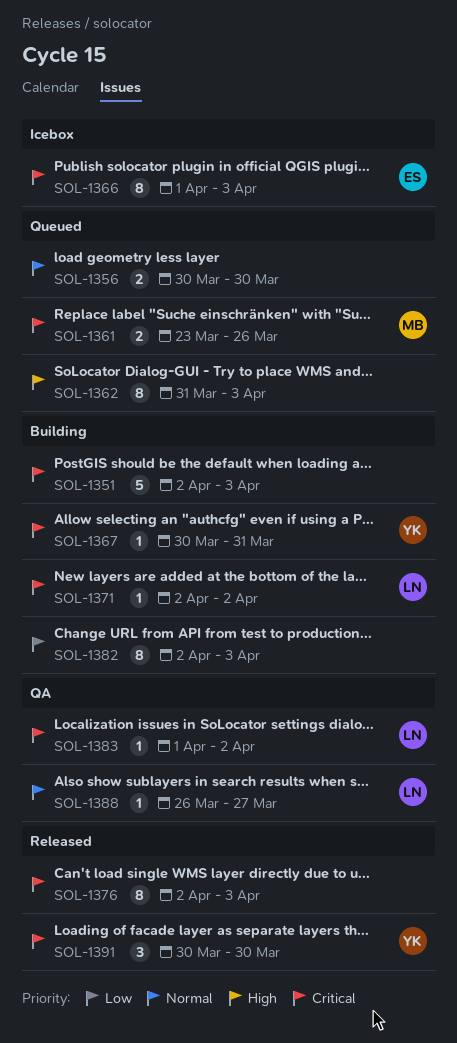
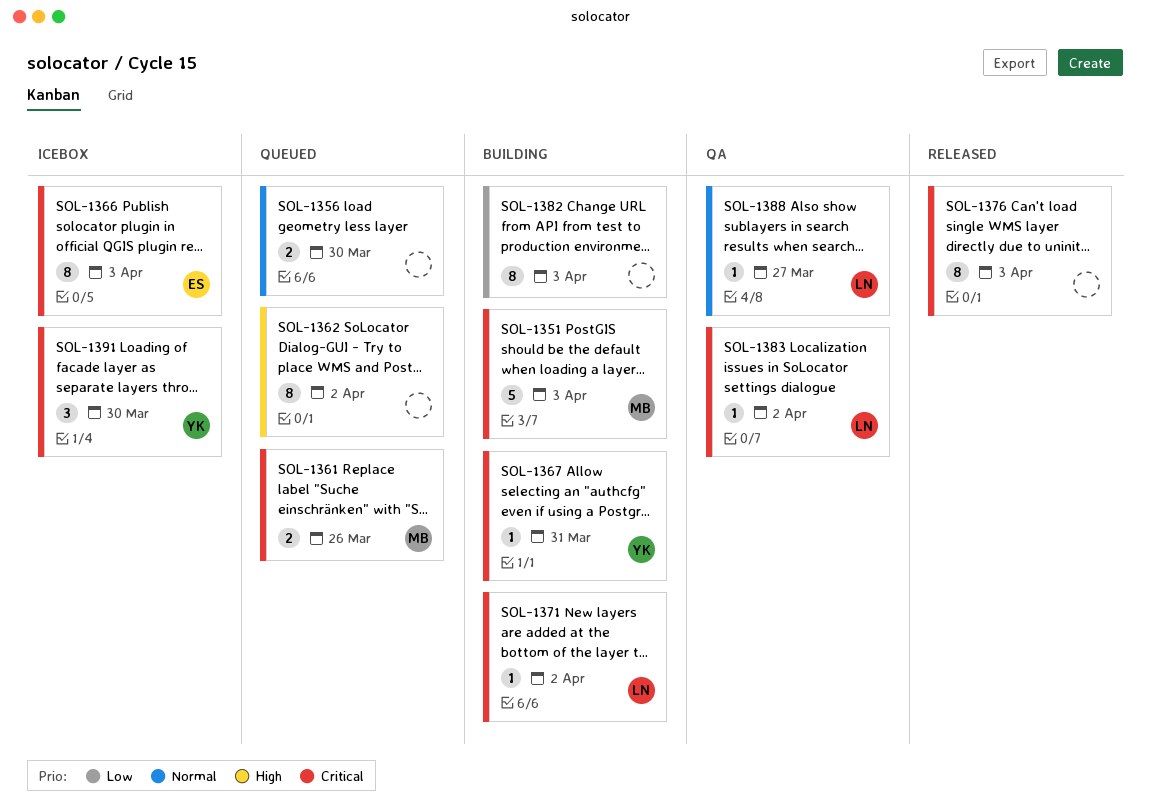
SOL-1351, owner: none -> MB
SOL-1362, due: Apr 3 -> Apr 2
SOL-1391, status: Released -> Icebox

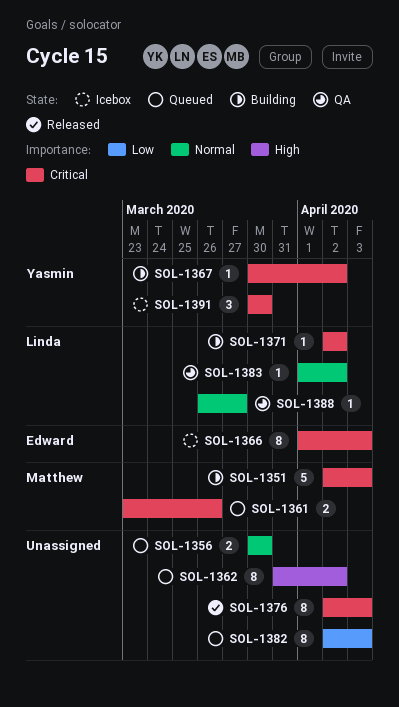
SOL-1367, due: Mar 31 -> Apr 2
SOL-1382, status: Building -> Queued
SOL-1383, priority: Critical -> Normal

